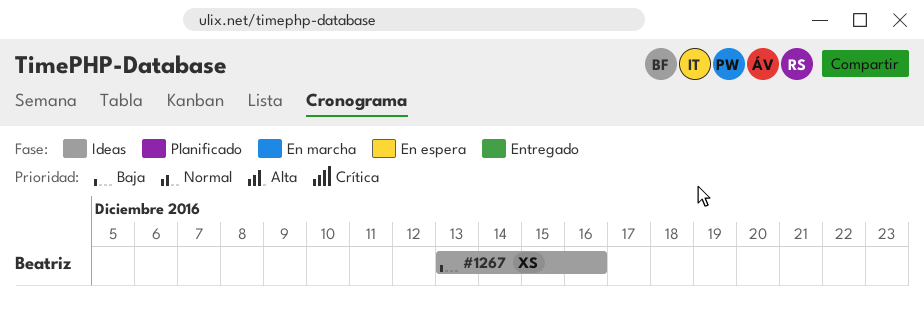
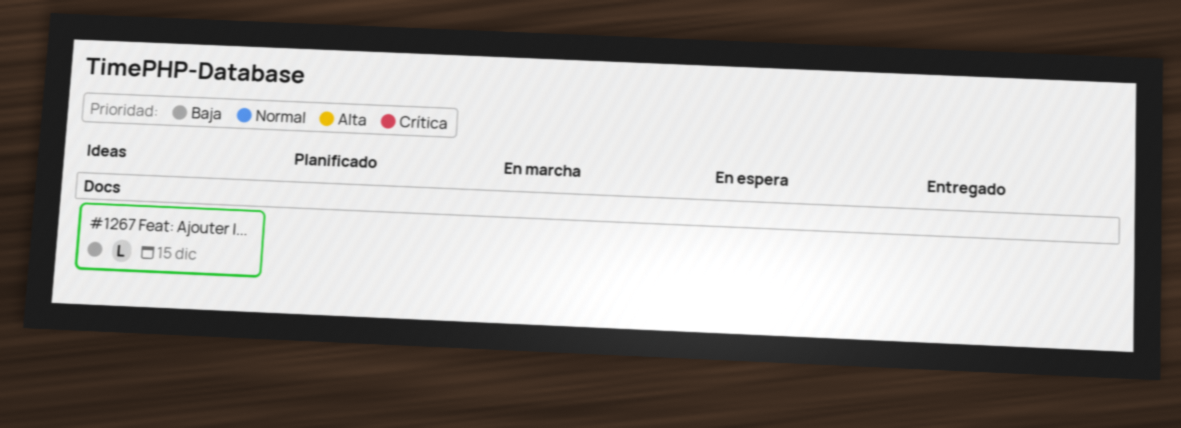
#1267, estimate: XS -> L
#1267, due: Dec 16 -> Dec 15

